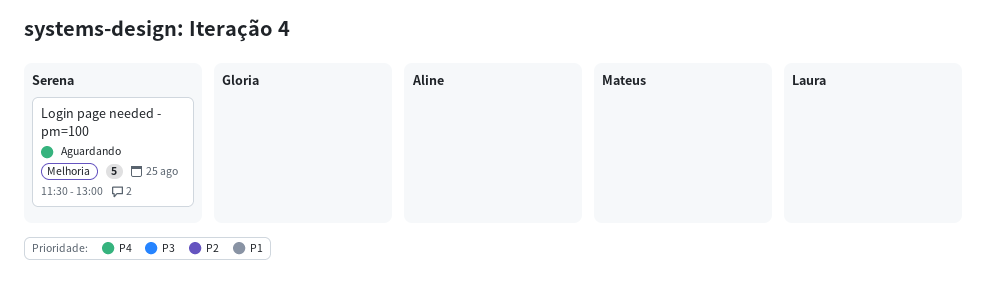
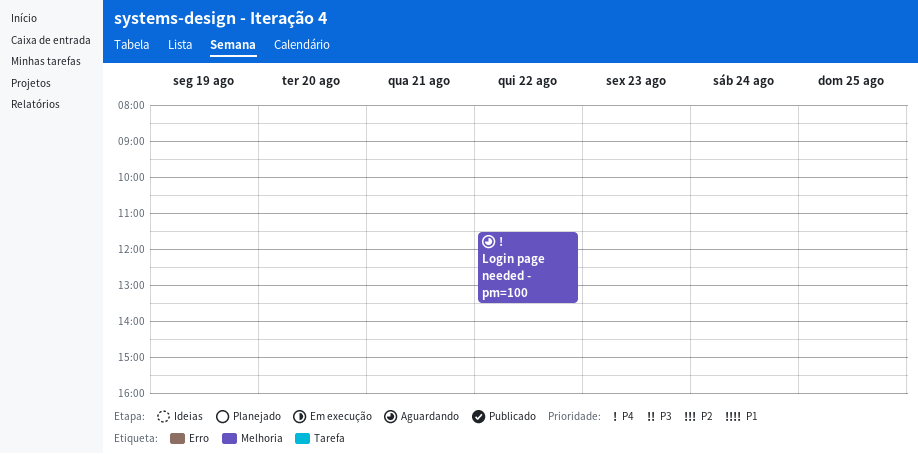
Login page needed - pm=100, day: Aug 25 -> Aug 22
Login page needed - pm=100, ends: 13:00 -> 13:30

